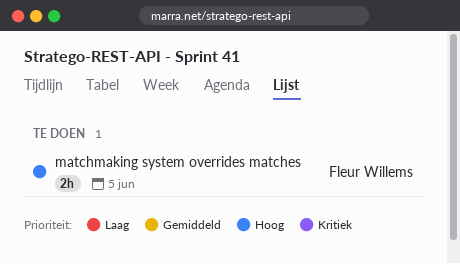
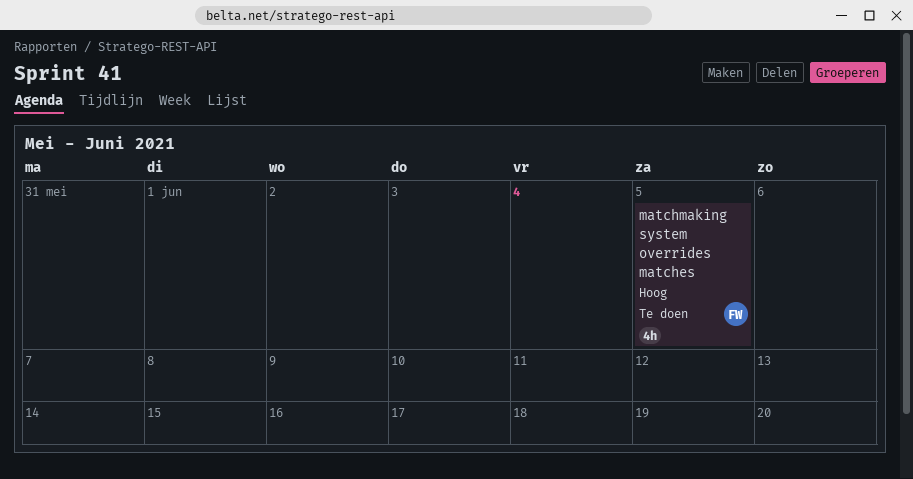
matchmaking system overrides matches, estimate: 2h -> 4h

